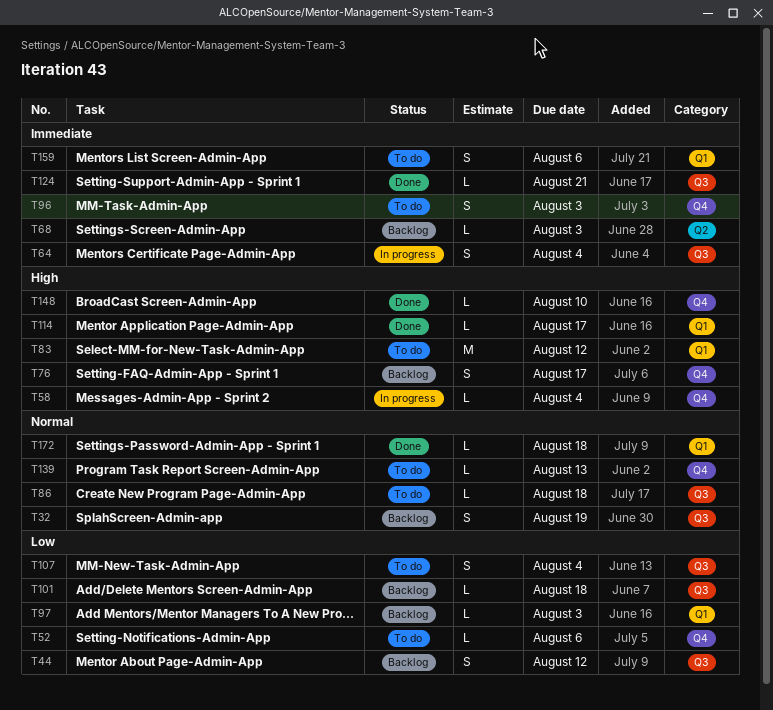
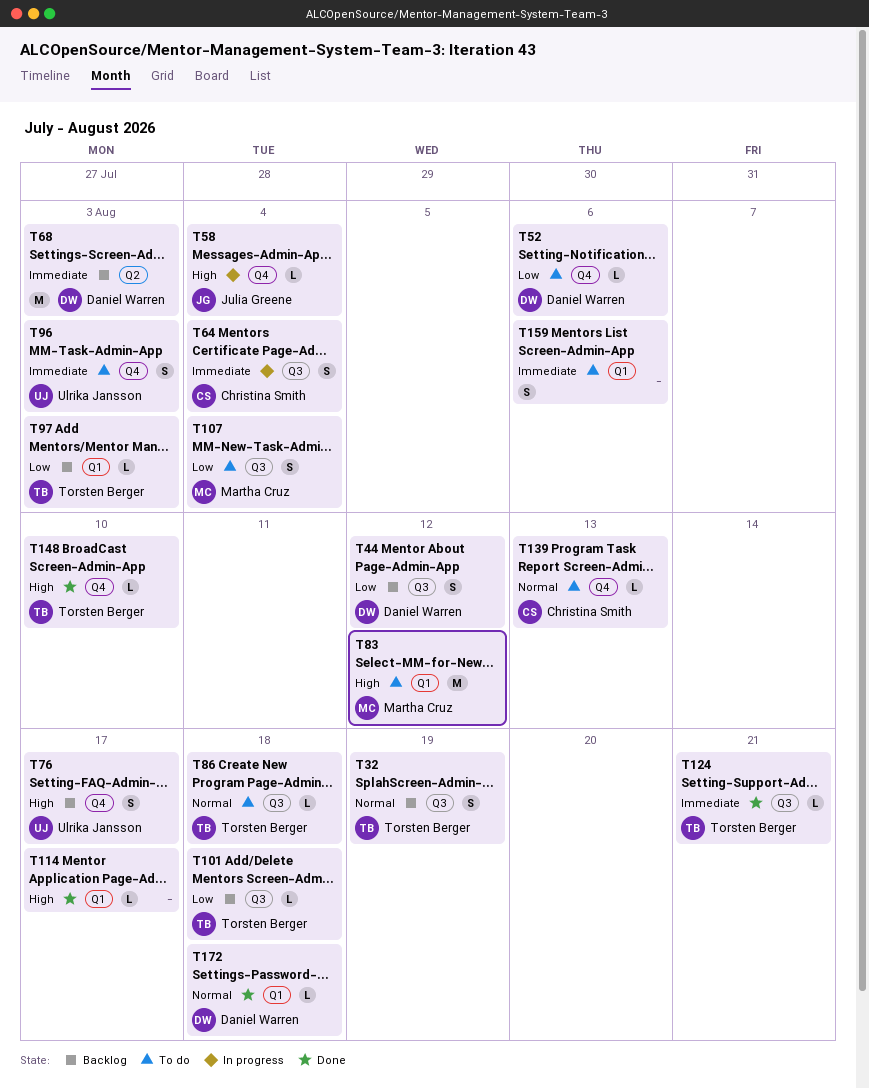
T68, estimate: L -> M

